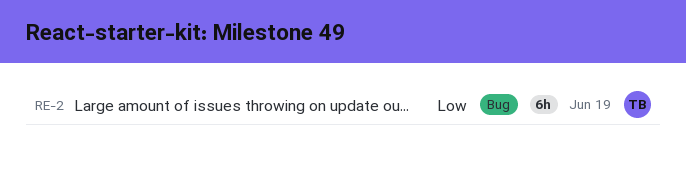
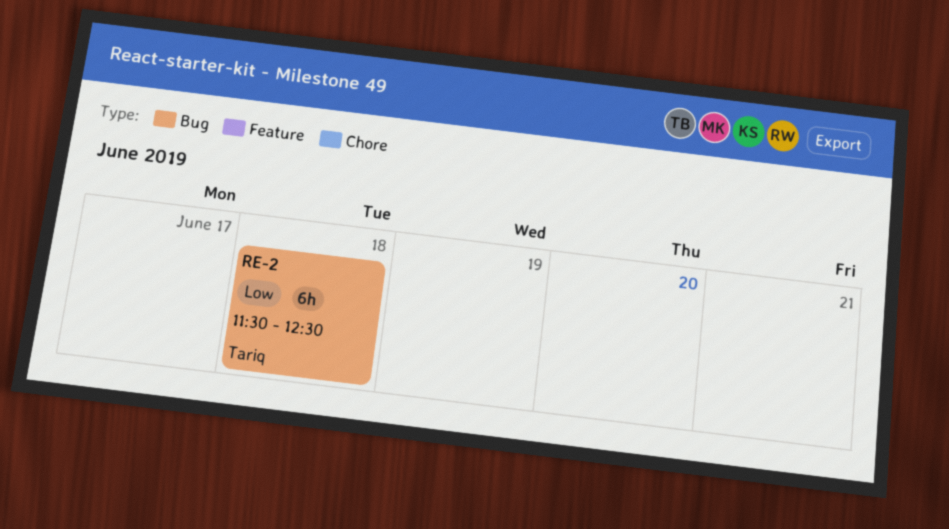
RE-2, day: Jun 19 -> Jun 18

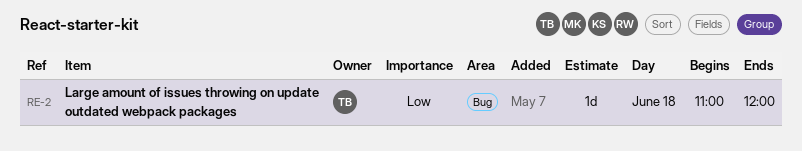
RE-2, estimate: 6h -> 1d
RE-2, begins: 11:30 -> 11:00
RE-2, ends: 12:30 -> 12:00

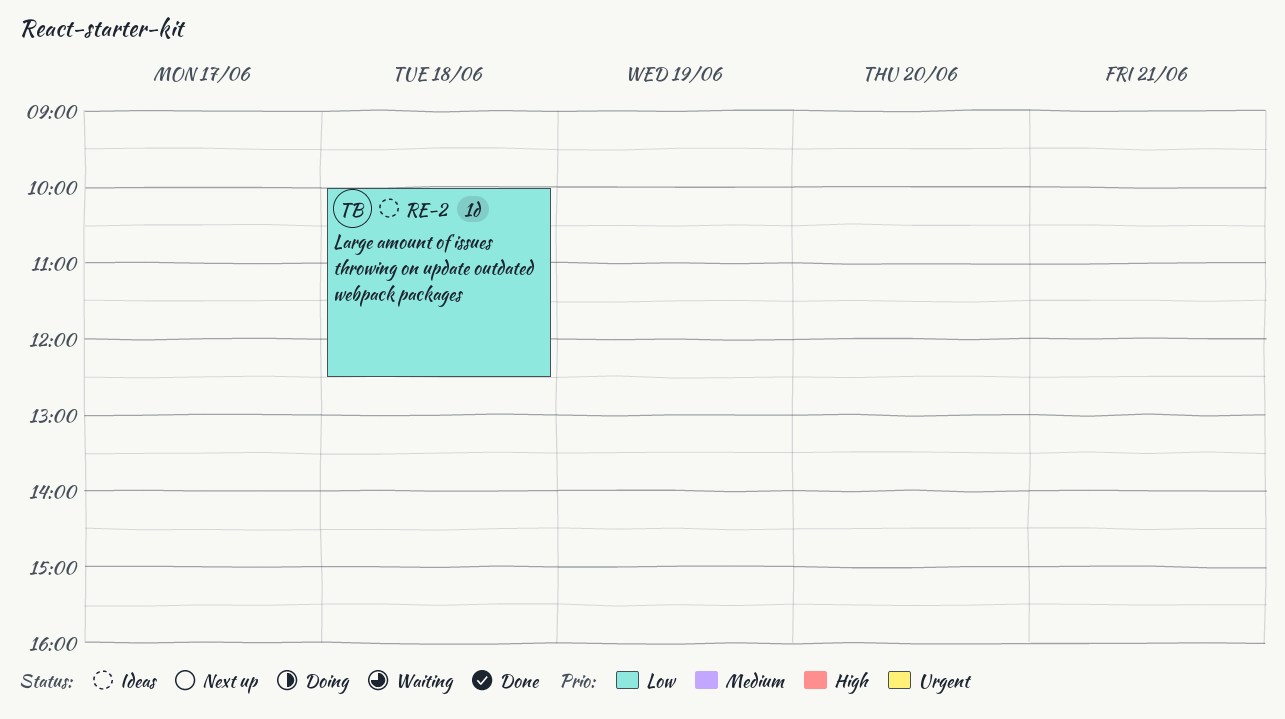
RE-2, begins: 11:00 -> 10:00
RE-2, ends: 12:00 -> 12:30

